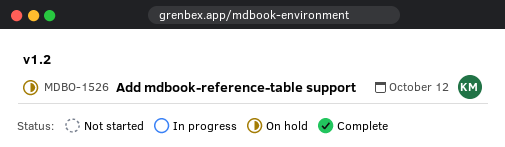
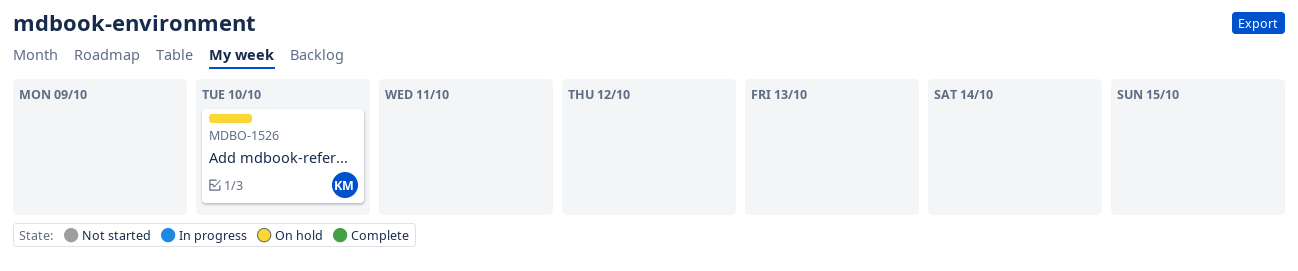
MDBO-1526, due: Oct 12 -> Oct 10

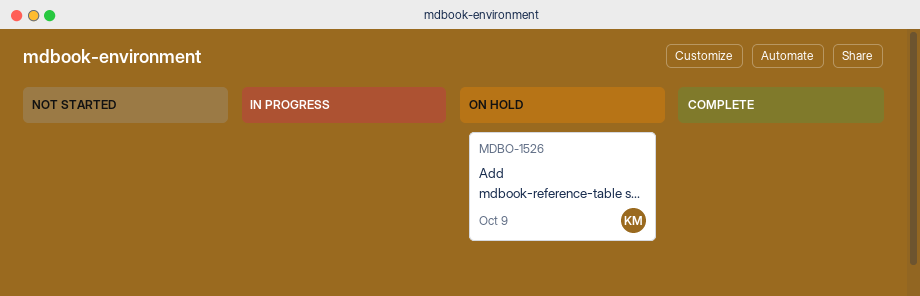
MDBO-1526, due: Oct 10 -> Oct 9

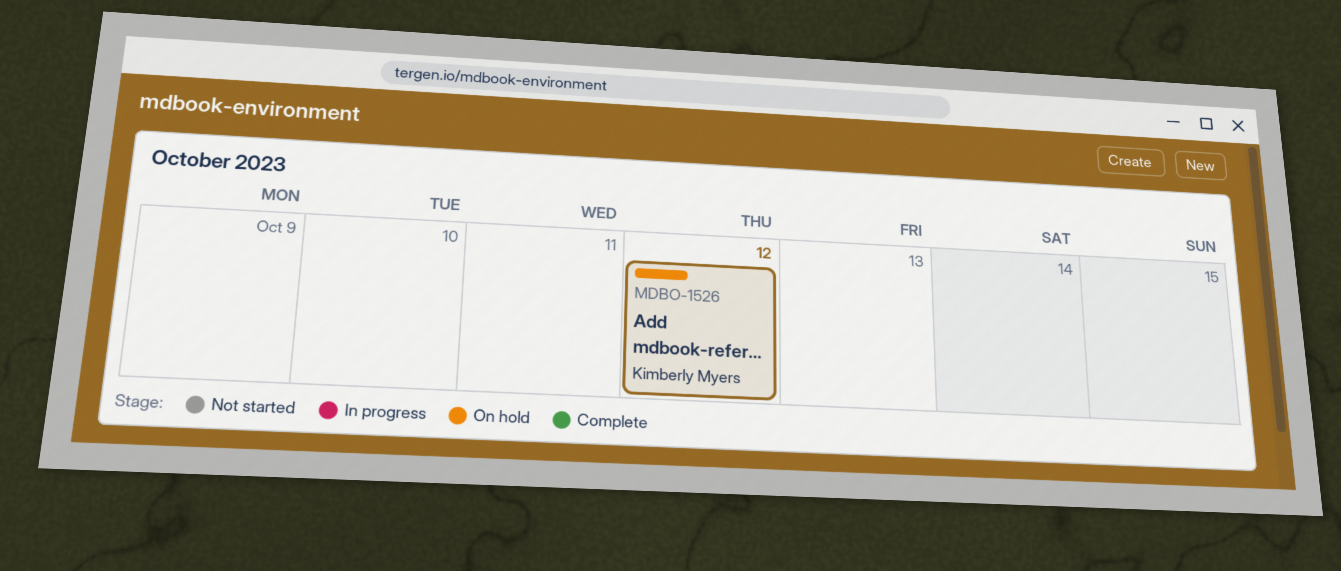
MDBO-1526, due: Oct 9 -> Oct 12

